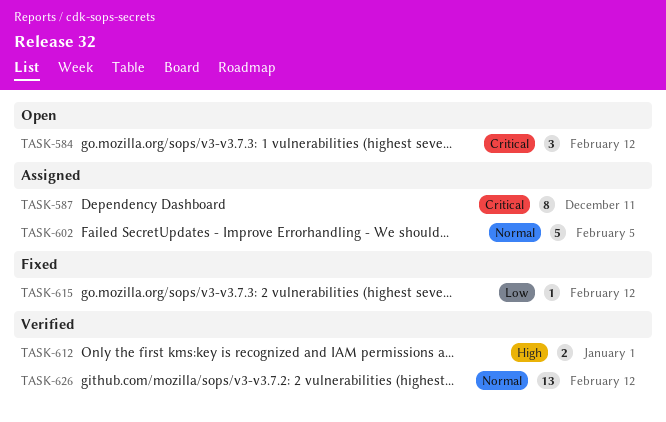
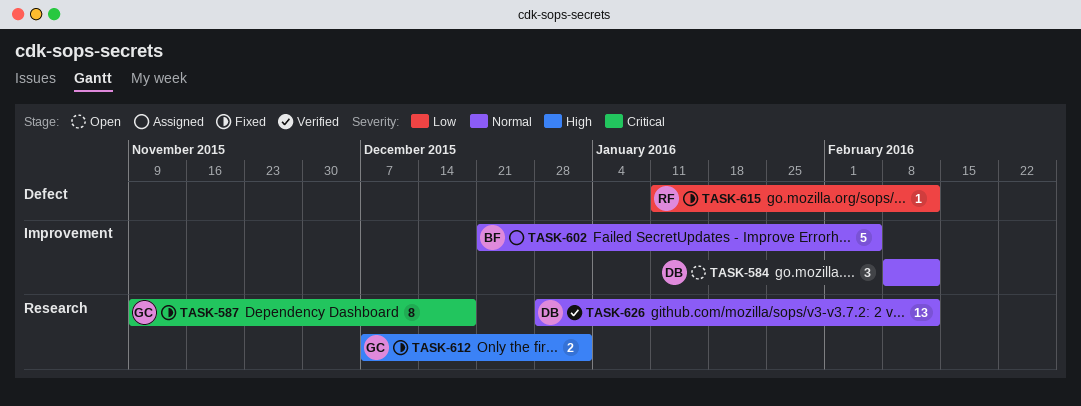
TASK-584, priority: Critical -> Normal
TASK-587, status: Assigned -> Fixed
TASK-587, due: Dec 11 -> Dec 18
TASK-612, status: Verified -> Fixed

